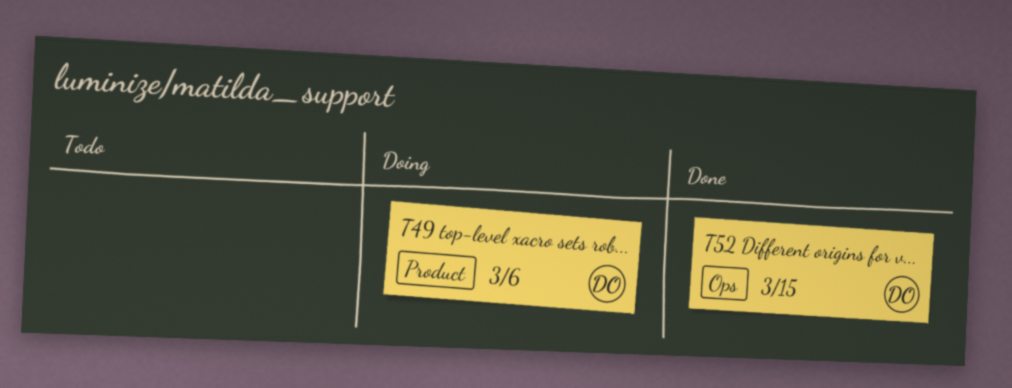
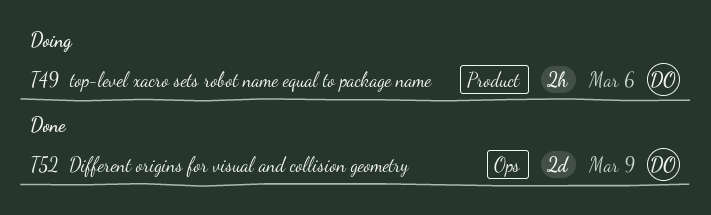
T52, due: Mar 15 -> Mar 9

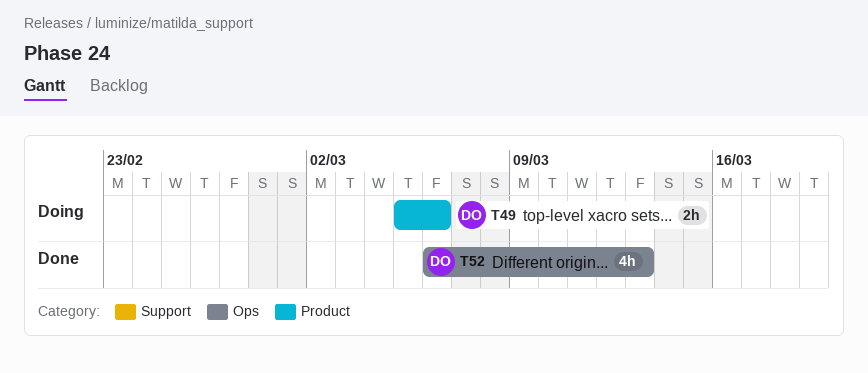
T52, estimate: 2d -> 4h
T52, due: Mar 9 -> Mar 13

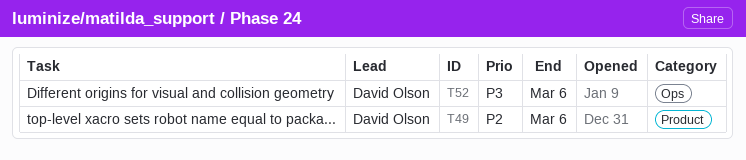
T52, due: Mar 13 -> Mar 6

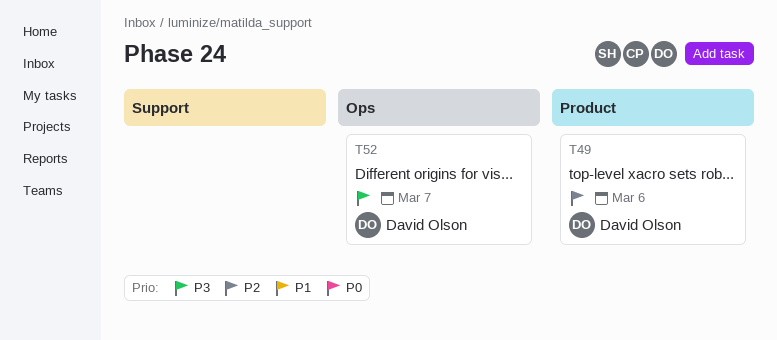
T52, due: Mar 6 -> Mar 7

